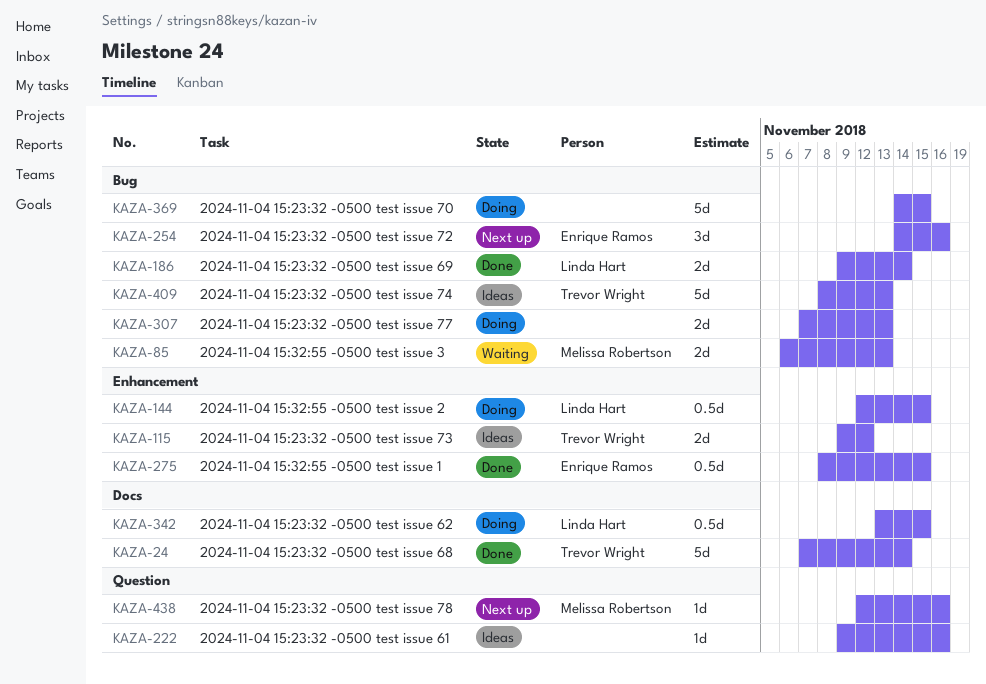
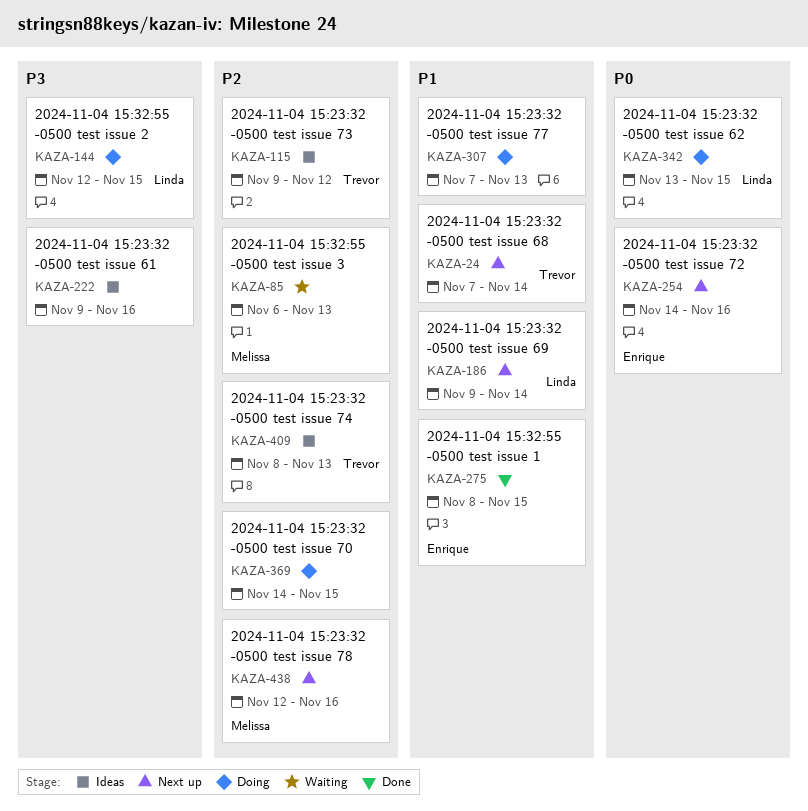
KAZA-24, status: Done -> Next up
KAZA-186, status: Done -> Next up

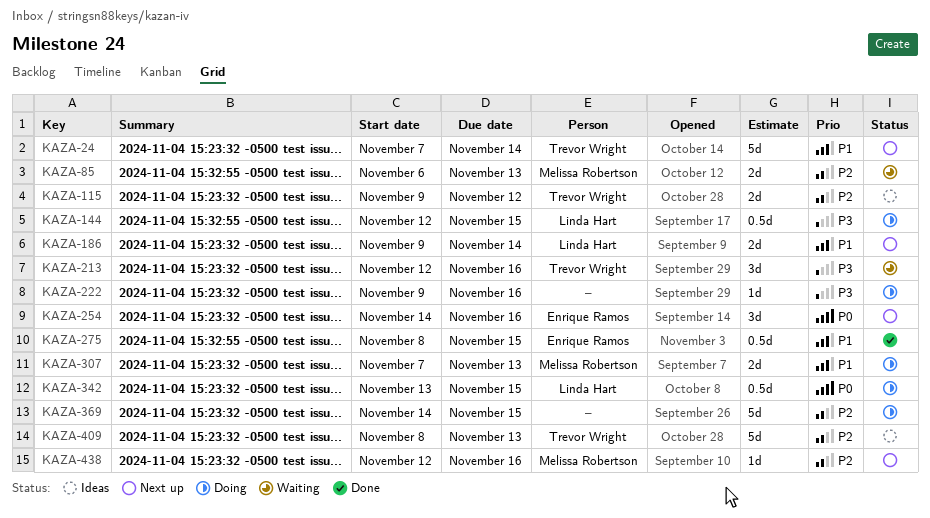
KAZA-213: none -> present
KAZA-222, status: Ideas -> Doing
KAZA-307, owner: none -> Melissa Robertson

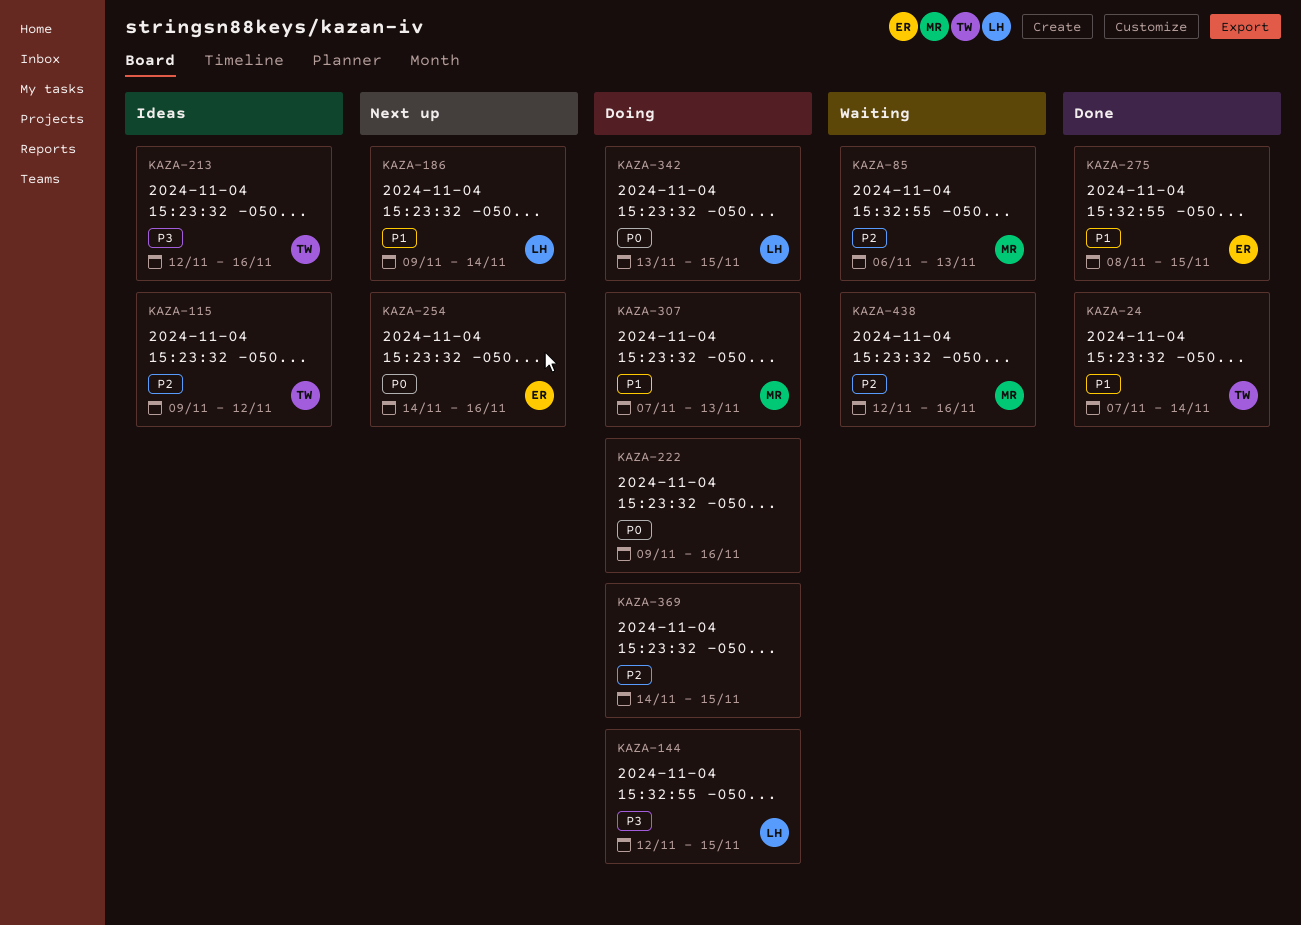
KAZA-24, status: Next up -> Done
KAZA-213, status: Waiting -> Ideas
KAZA-222, priority: P3 -> P0
KAZA-409: present -> none
KAZA-438, status: Next up -> Waiting

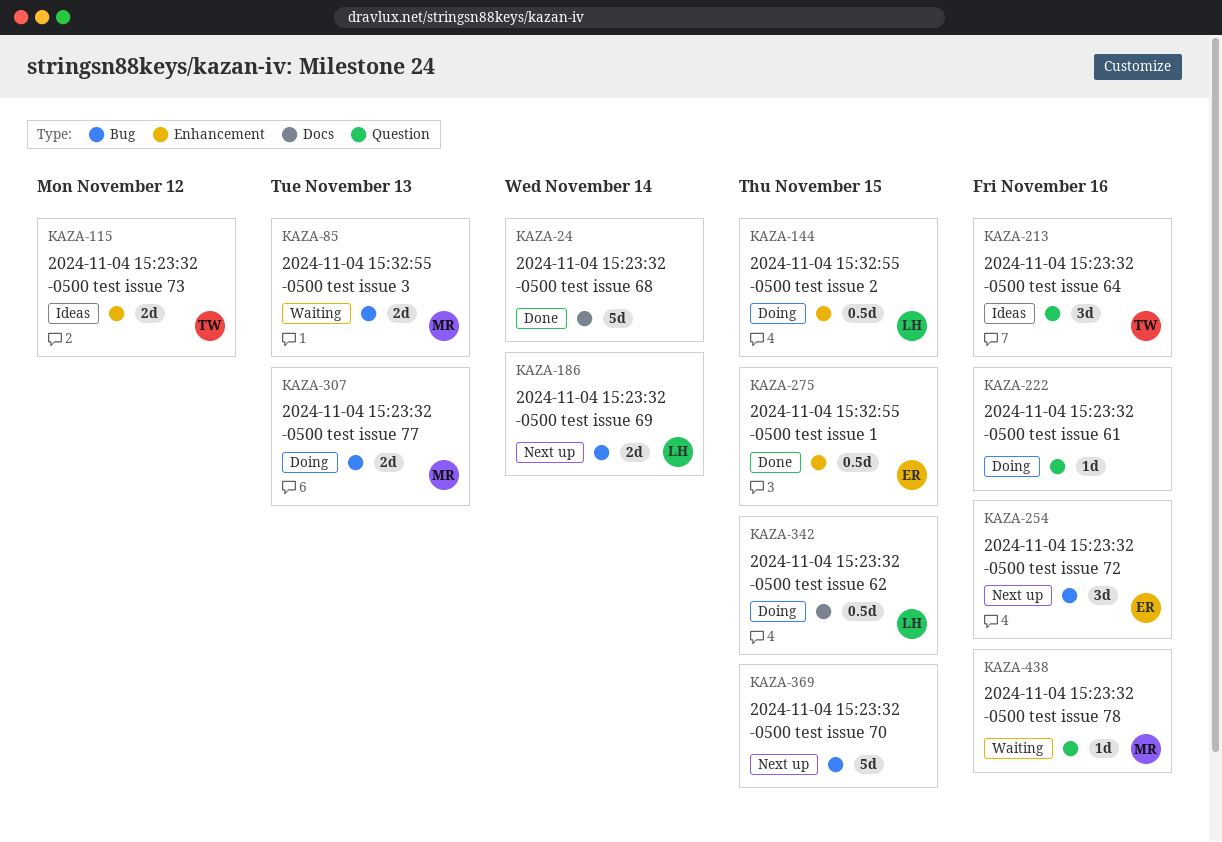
KAZA-24, owner: TW -> none
KAZA-369, status: Doing -> Next up

